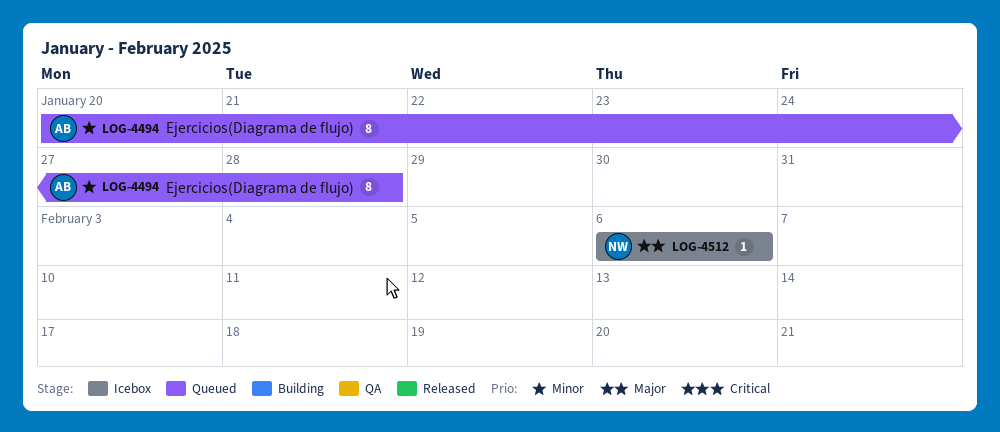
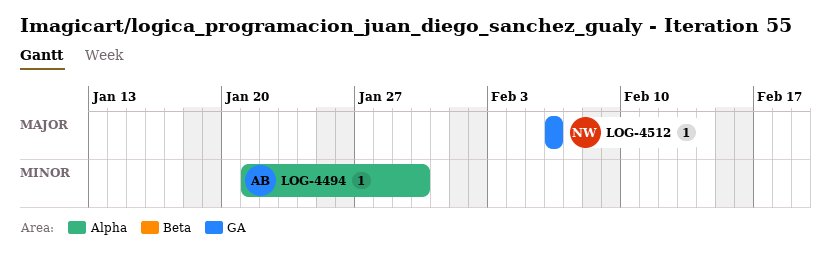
LOG-4494, estimate: 8 -> 1
LOG-4494, start: Jan 20 -> Jan 21
LOG-4494, due: Jan 28 -> Jan 30

